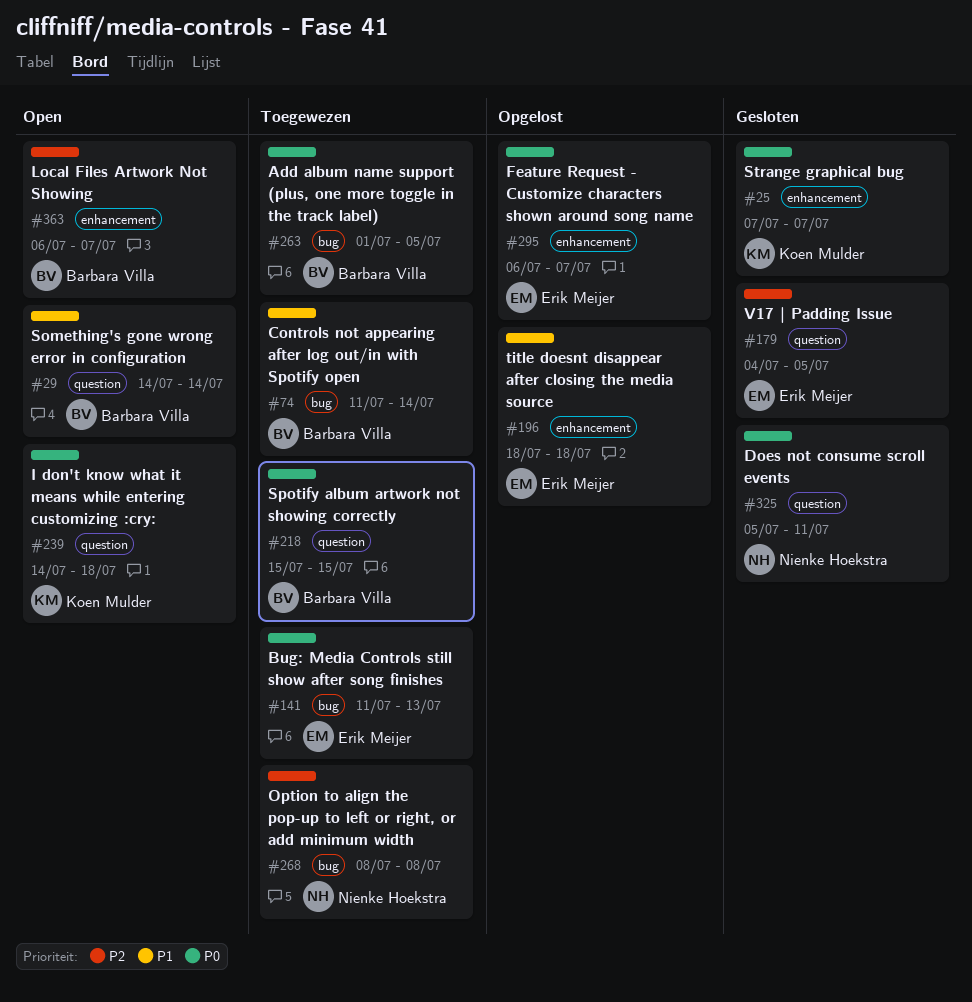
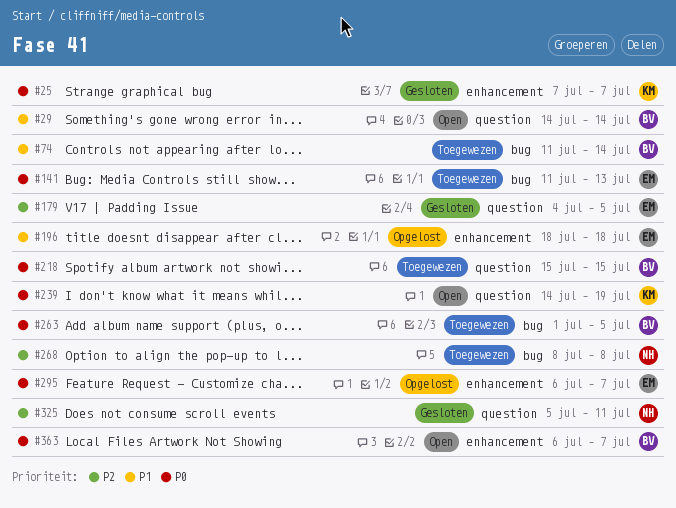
#239, due: Jul 18 -> Jul 19
#325, priority: P0 -> P2
#363, priority: P2 -> P0

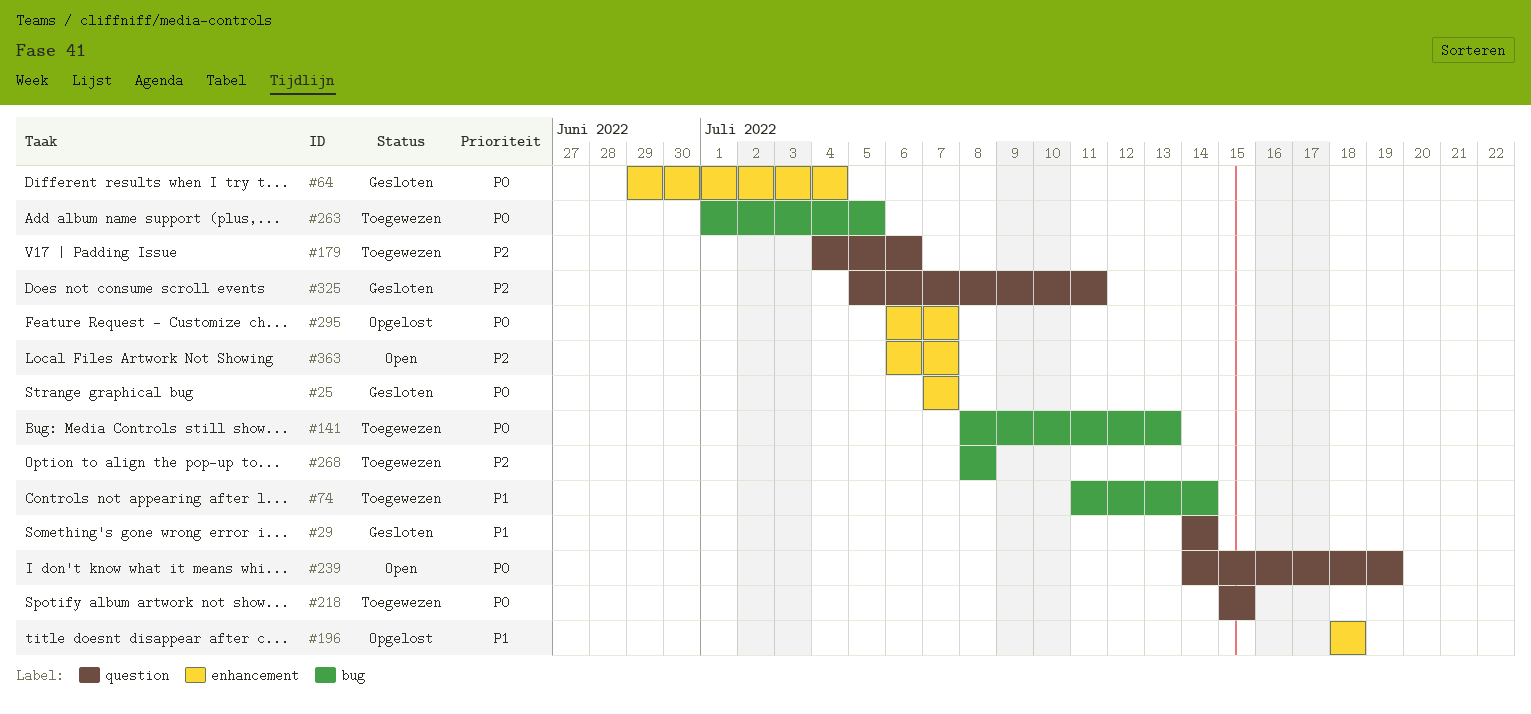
#29, status: Open -> Gesloten
#64: none -> present
#141, start: Jul 11 -> Jul 8
#179, status: Gesloten -> Toegewezen
#179, due: Jul 5 -> Jul 6
#363, priority: P0 -> P2

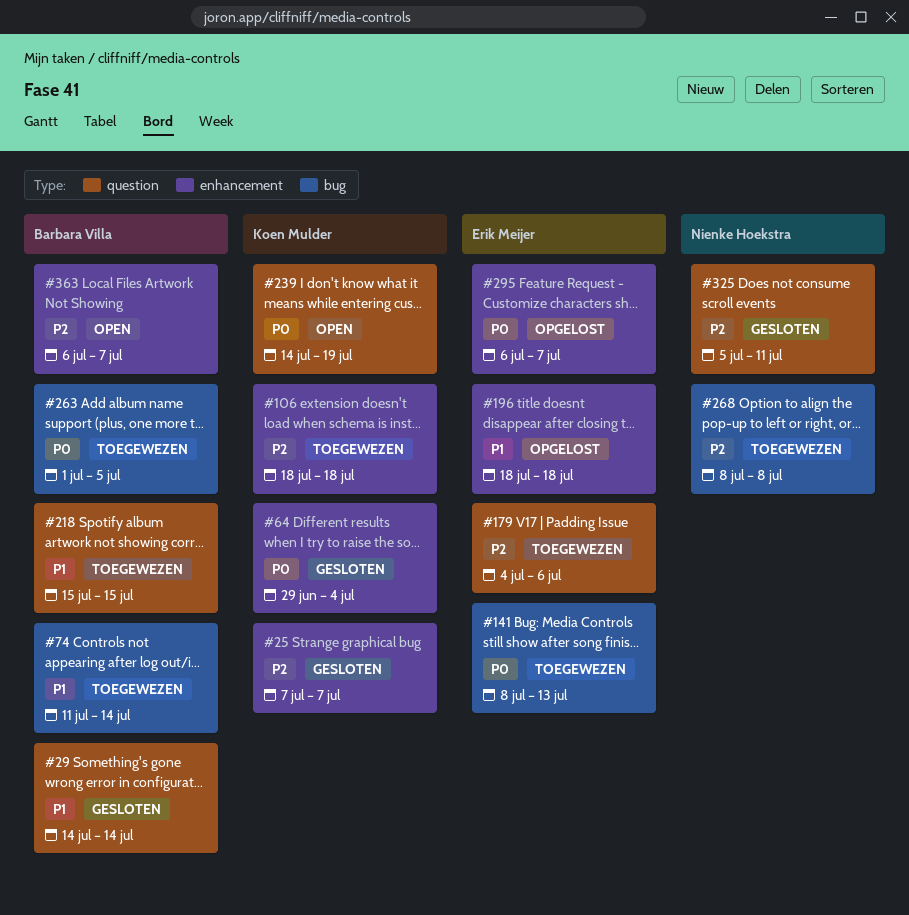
#25, priority: P0 -> P2
#106: none -> present
#218, priority: P0 -> P1

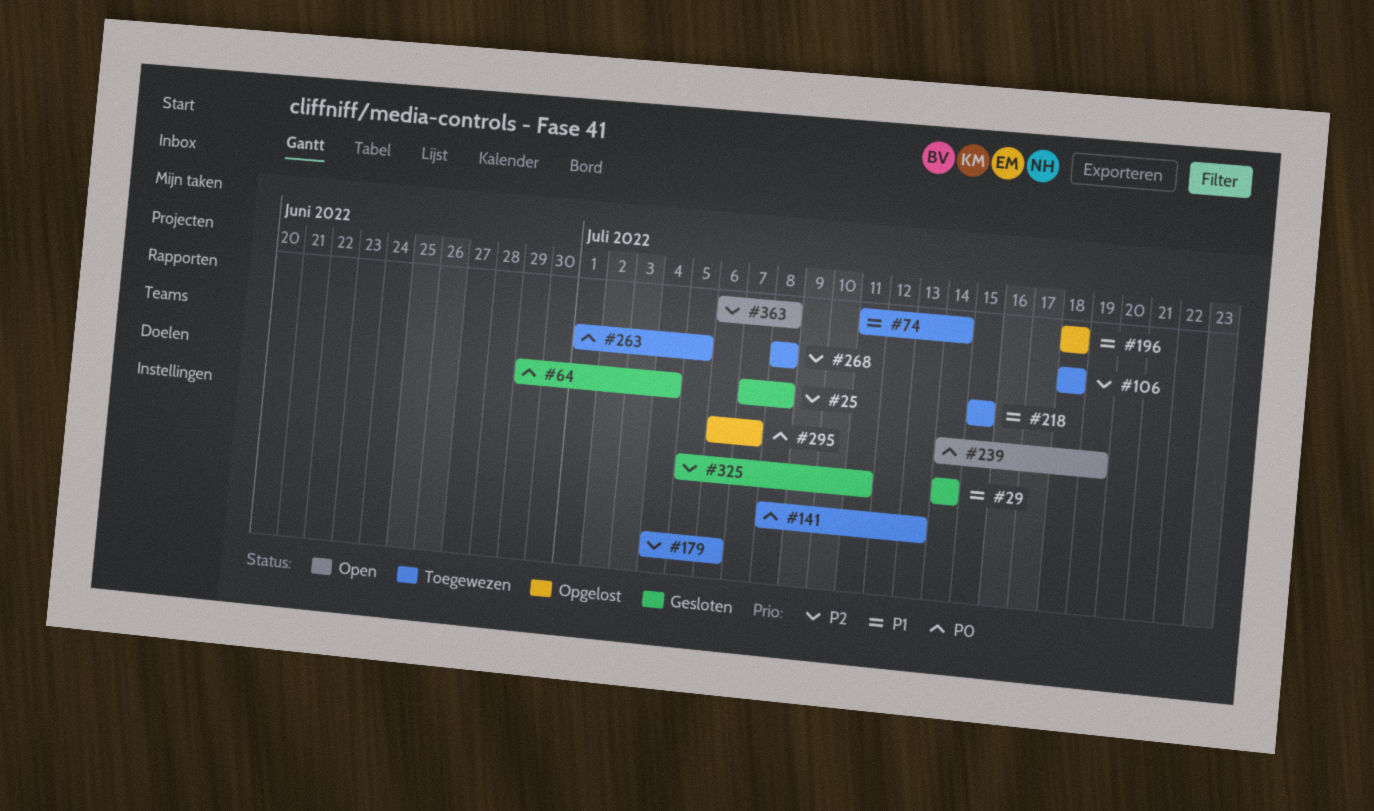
#25, due: Jul 7 -> Jul 8
#363, due: Jul 7 -> Jul 8

